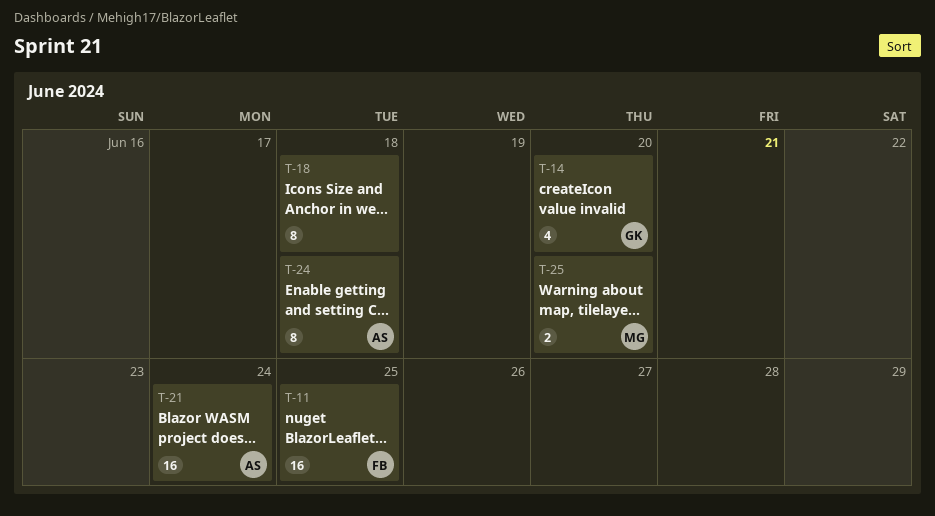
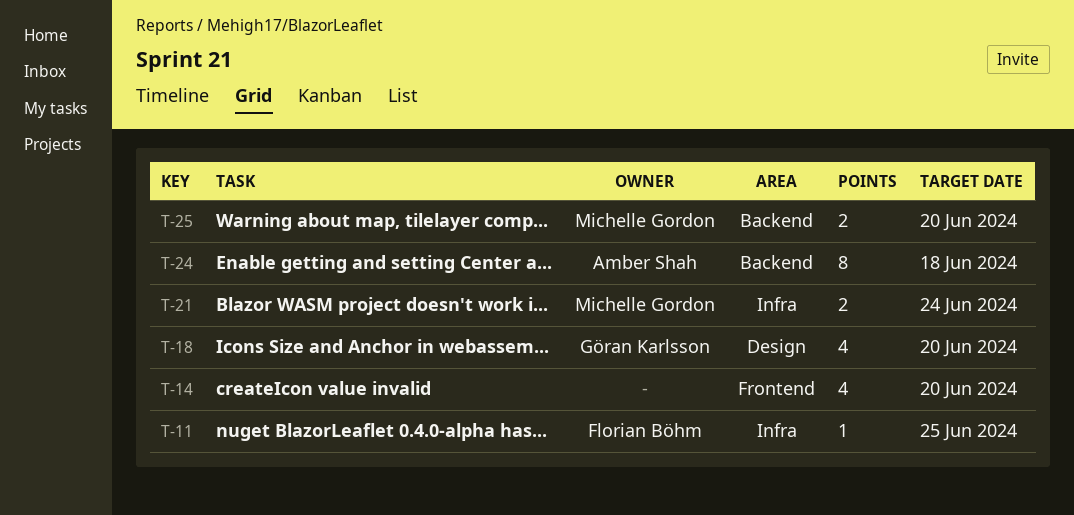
T-11, estimate: 16 -> 1
T-14, owner: Göran Karlsson -> none
T-18, owner: none -> Göran Karlsson
T-18, estimate: 8 -> 4
T-18, due: Jun 18 -> Jun 20
T-21, owner: Amber Shah -> Michelle Gordon
T-21, estimate: 16 -> 2

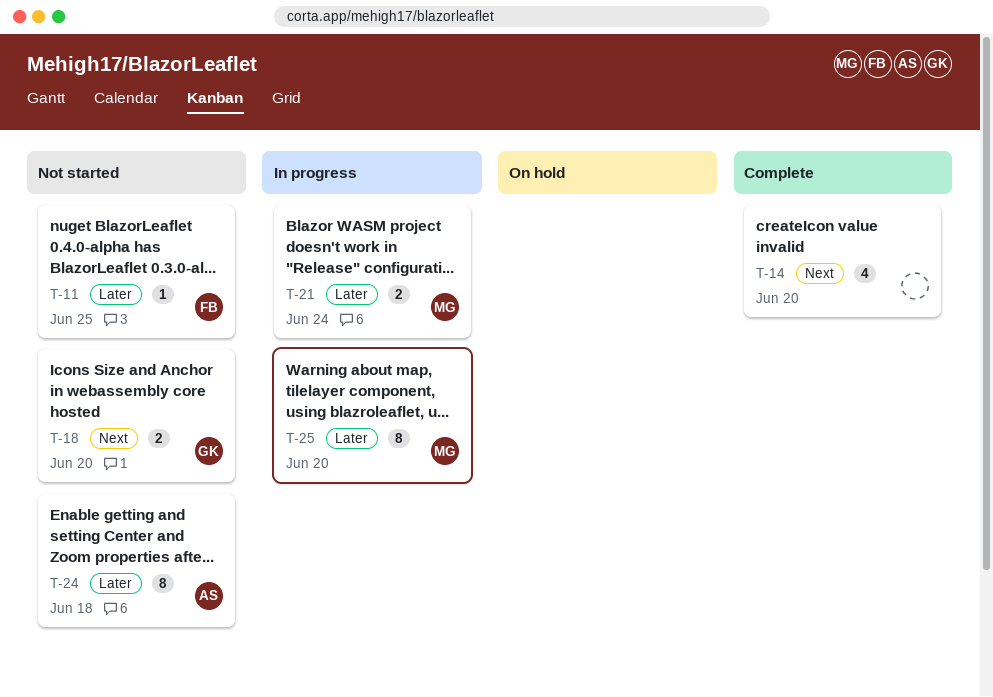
T-18, estimate: 4 -> 2
T-25, estimate: 2 -> 8

